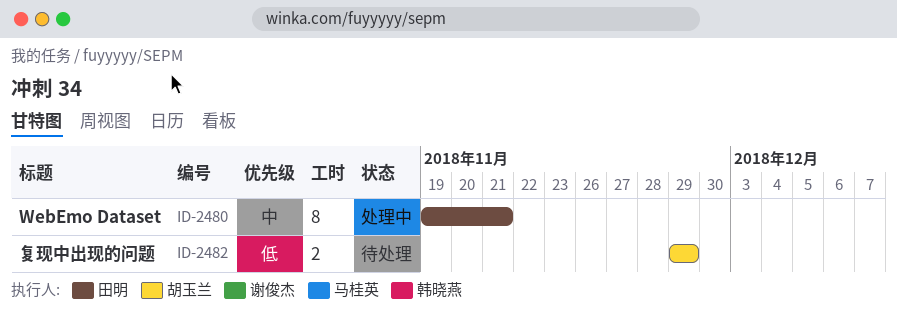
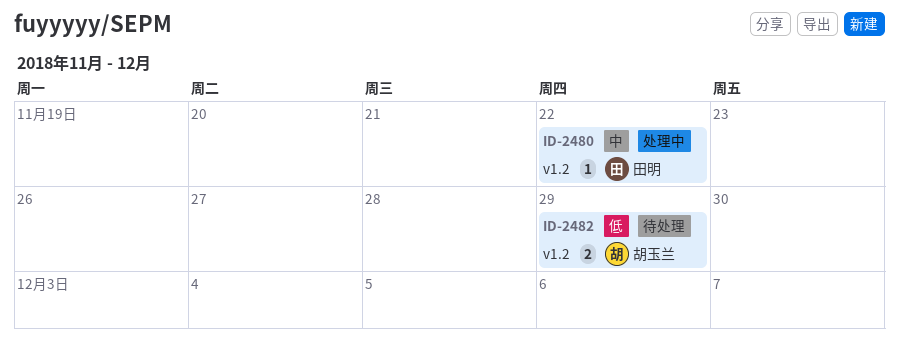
ID-2480, estimate: 8 -> 1
ID-2480, due: Nov 21 -> Nov 22

